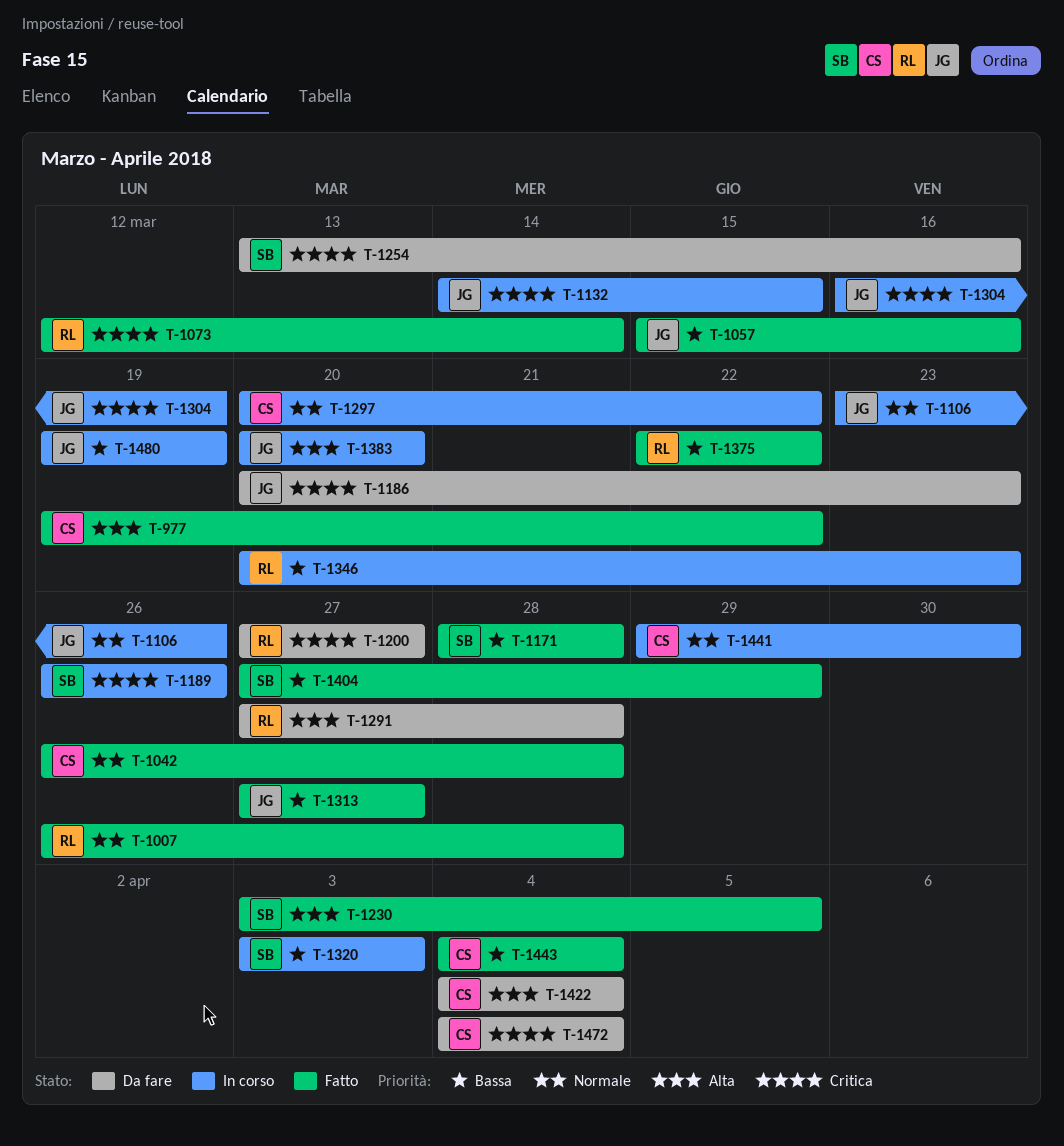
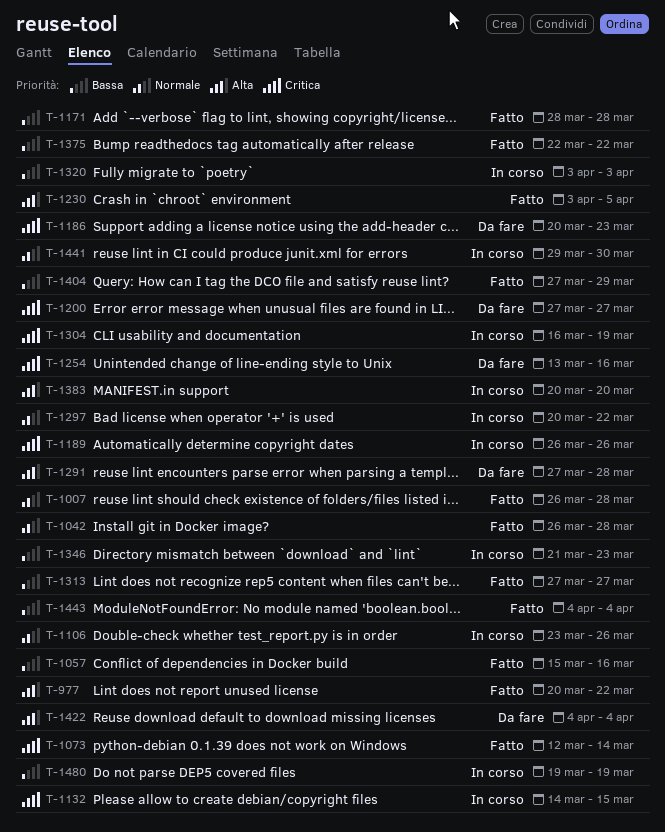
T-977, start: Mar 19 -> Mar 20
T-1346, start: Mar 20 -> Mar 21
T-1472: present -> none

